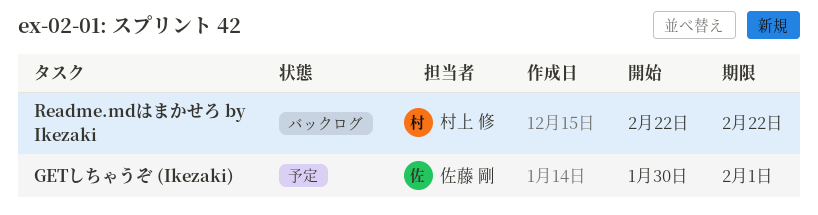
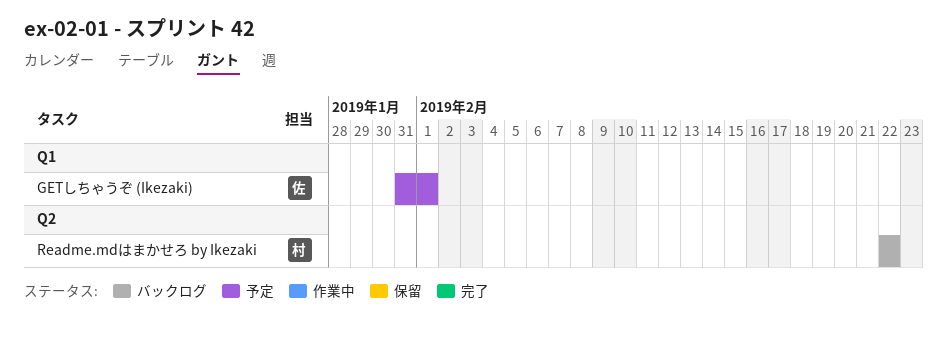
GETしちゃうぞ (Ikezaki), start: Jan 30 -> Jan 31

